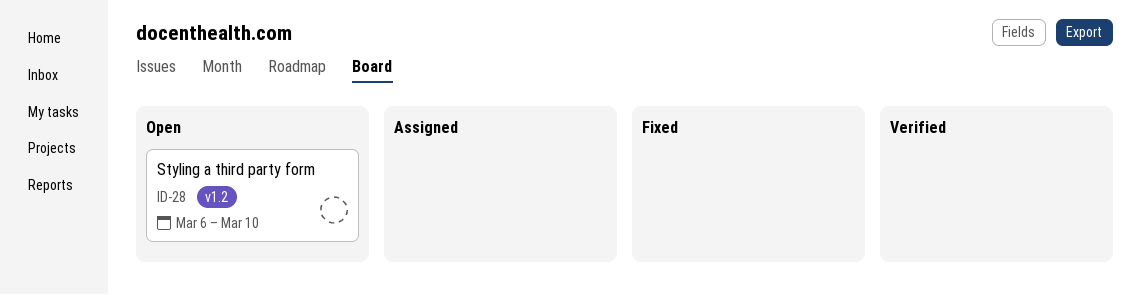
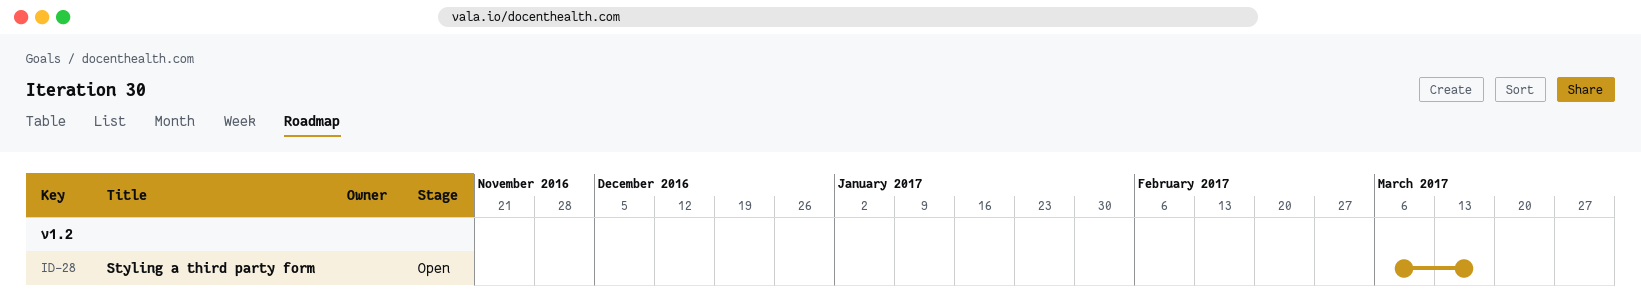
ID-28, due: Mar 10 -> Mar 17

